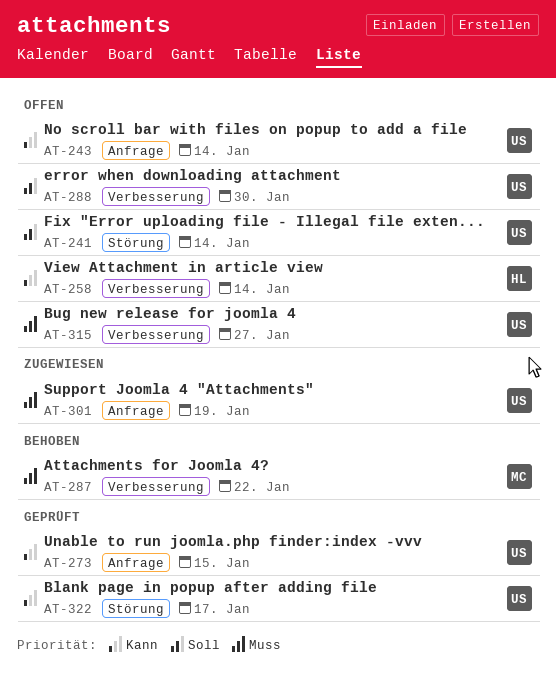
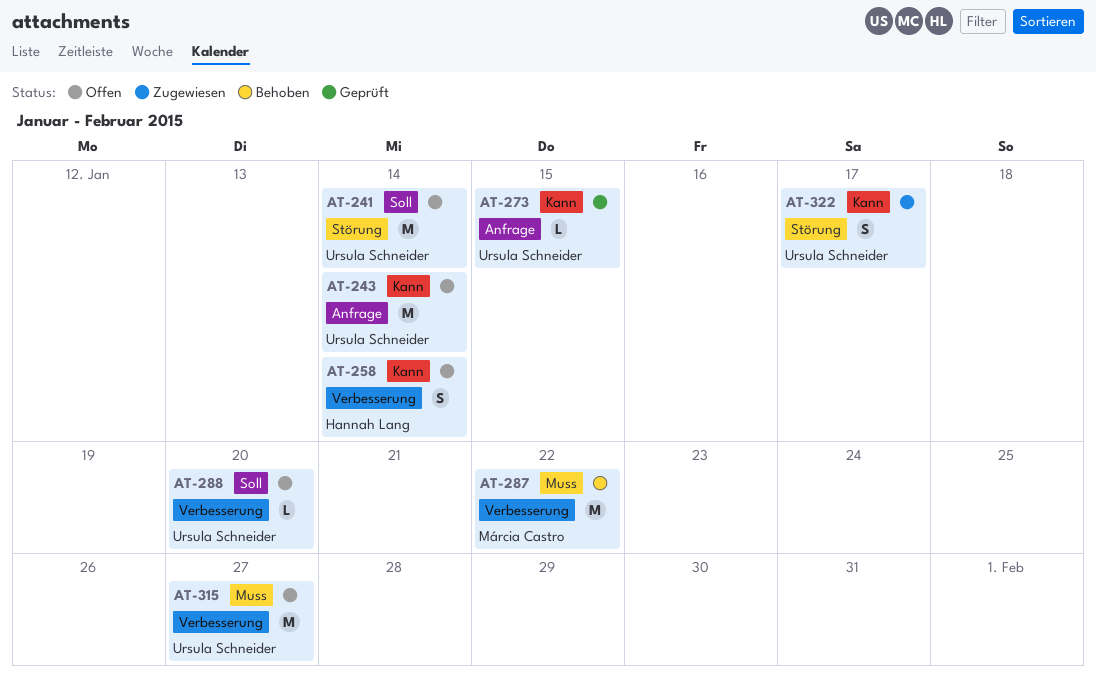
AT-288, due: Jan 30 -> Jan 20
AT-301: present -> none
AT-322, status: Geprüft -> Zugewiesen

